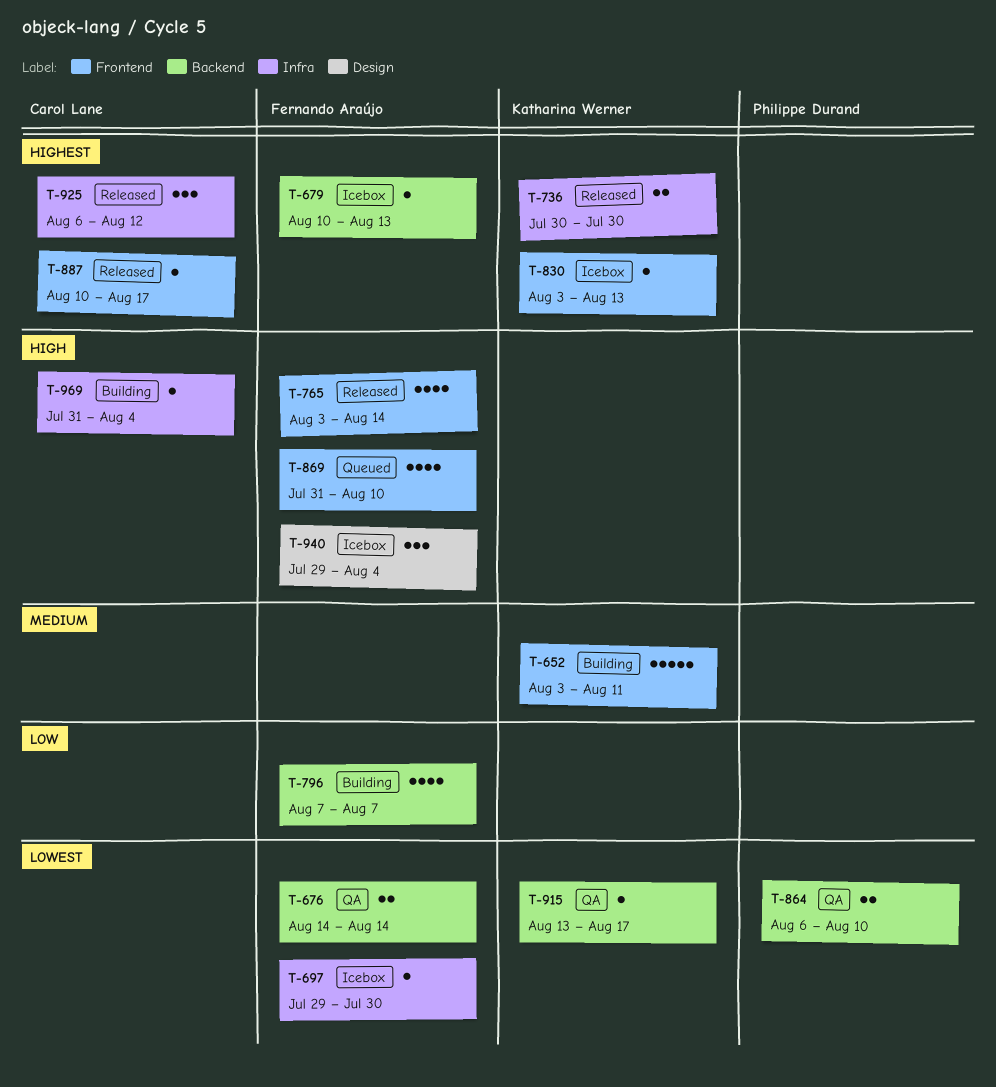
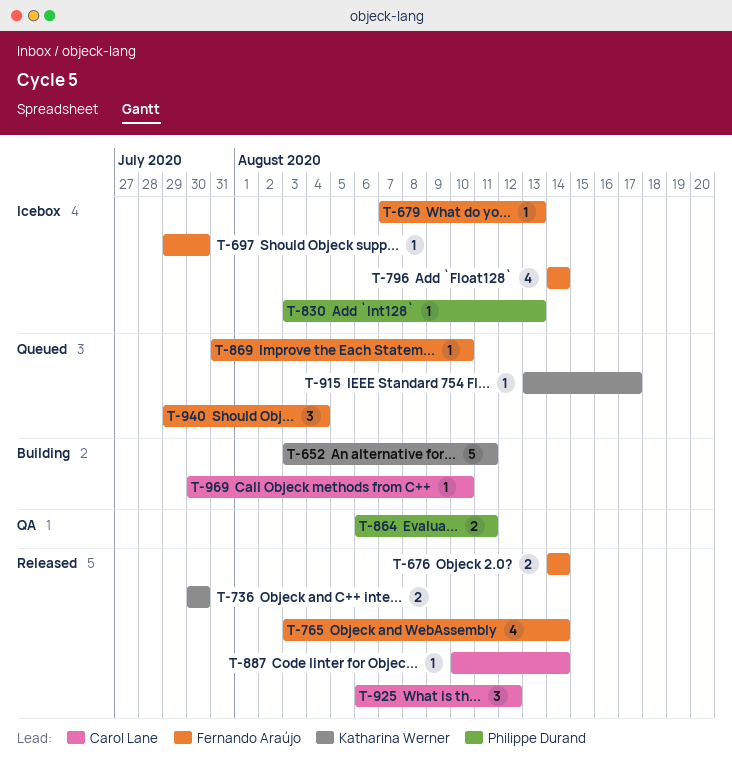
T-676, status: QA -> Released
T-679, start: Aug 10 -> Aug 7
T-796, status: Building -> Icebox
T-796, start: Aug 7 -> Aug 14
T-796, due: Aug 7 -> Aug 14
T-830, owner: Katharina Werner -> Philippe Durand
T-864, due: Aug 10 -> Aug 11
T-869, estimate: 4 -> 1
T-887, due: Aug 17 -> Aug 14
T-915, status: QA -> Queued
T-940, status: Icebox -> Queued
T-969, start: Jul 31 -> Jul 30
T-969, due: Aug 4 -> Aug 10

